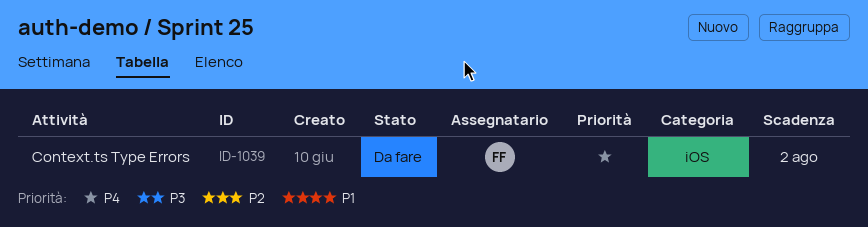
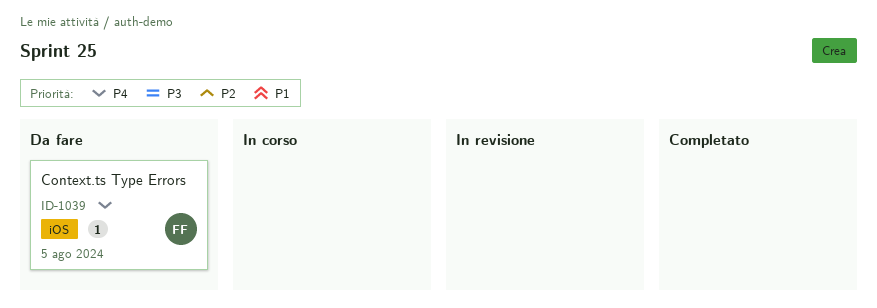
ID-1039, due: Aug 2 -> Aug 5

